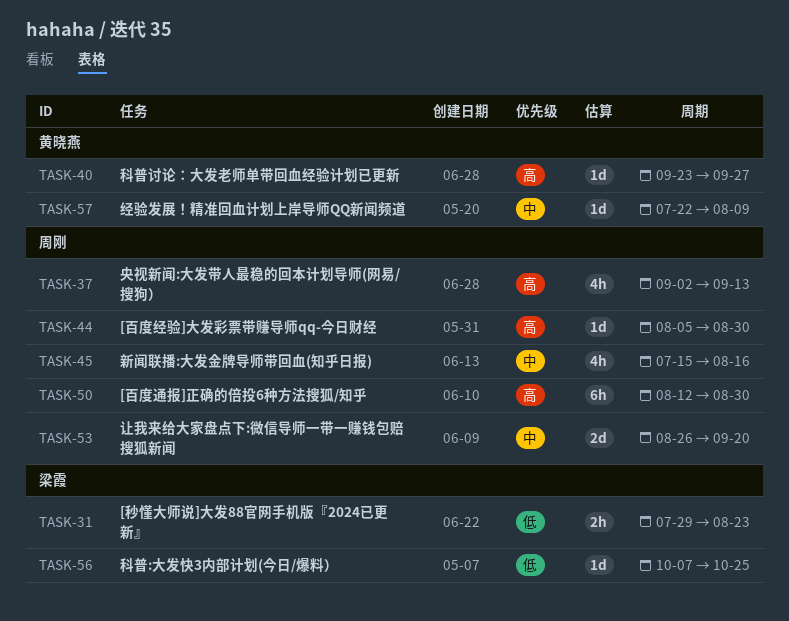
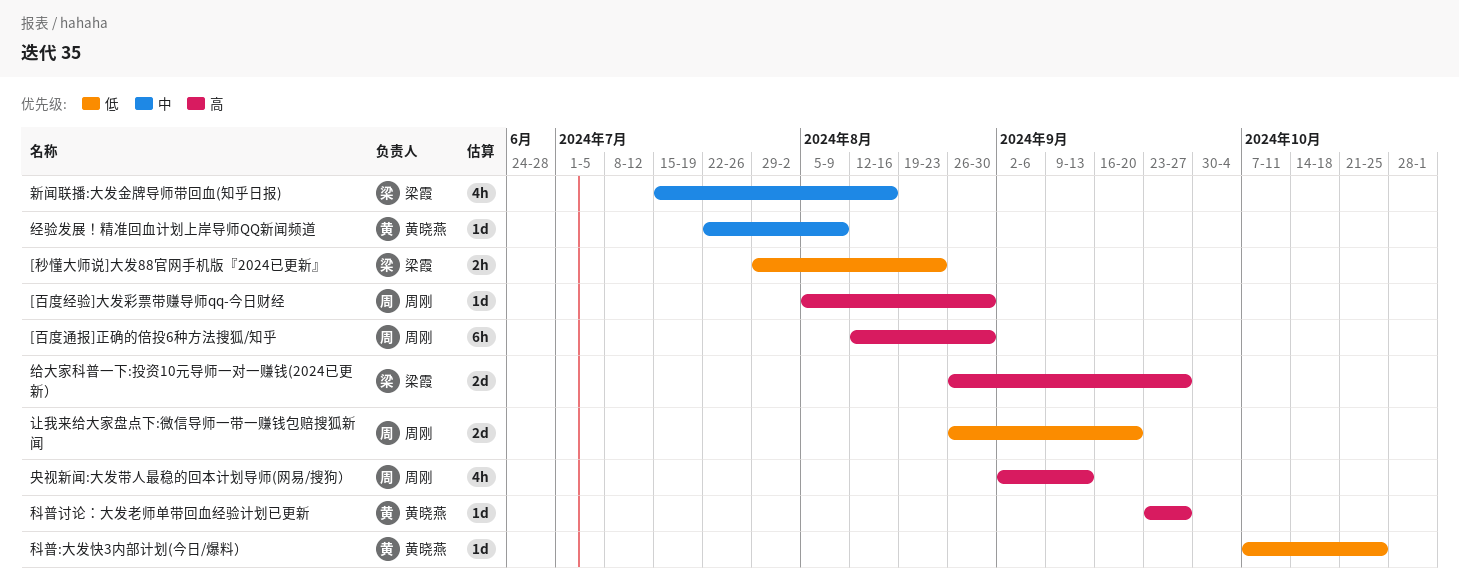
新闻联播:大发金牌导师带回血(知乎日报), owner: 周刚 -> 梁霞
科普:大发快3内部计划(今日/爆料）, owner: 梁霞 -> 黄晓燕
给大家科普一下:投资10元导师一对一赚钱(2024已更新）: none -> present
让我来给大家盘点下:微信导师一带一赚钱包赔搜狐新闻, priority: 中 -> 低

